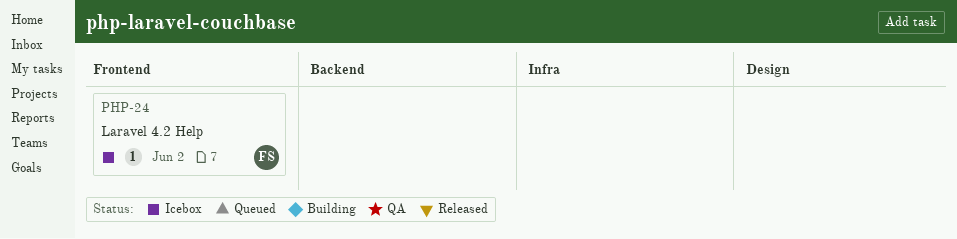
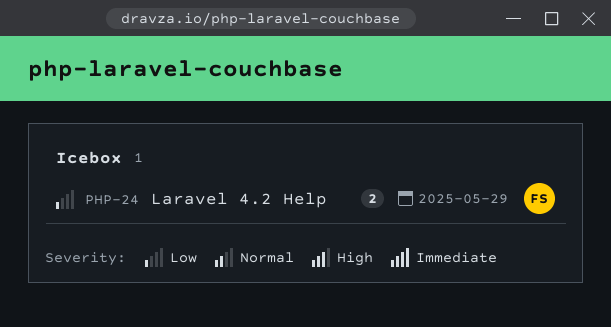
PHP-24, estimate: 1 -> 2
PHP-24, due: Jun 2 -> May 29

